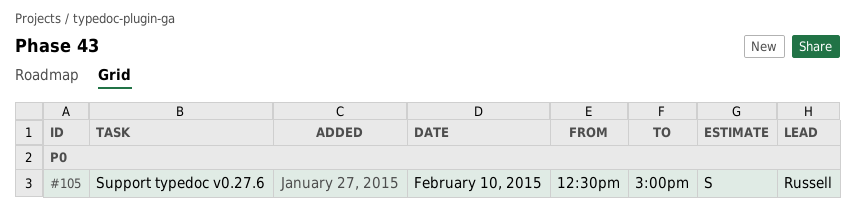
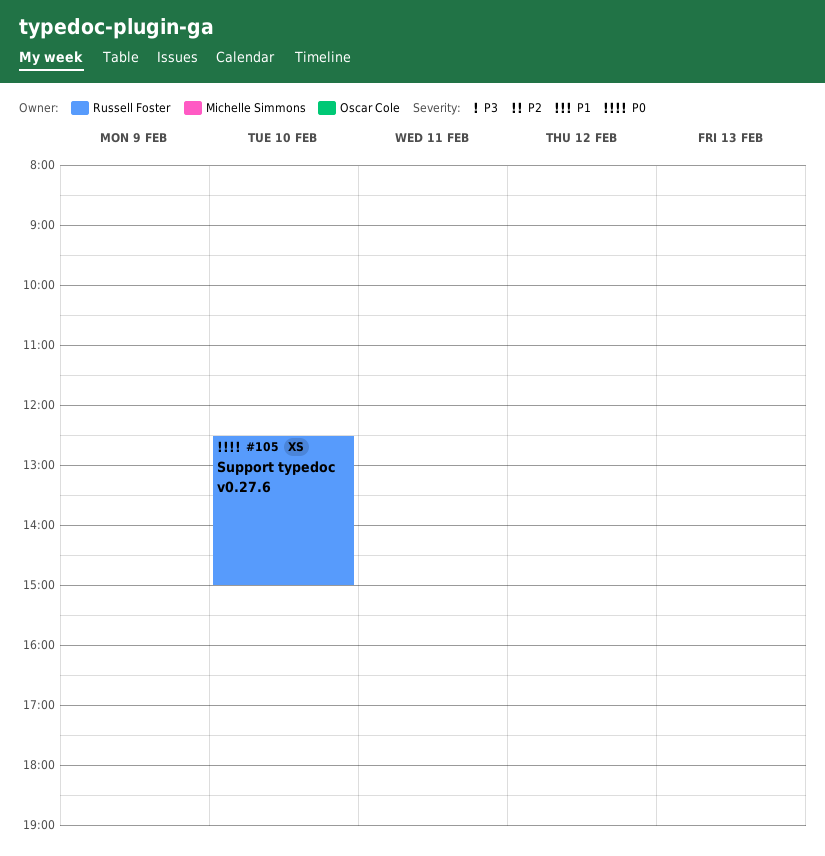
#105, estimate: S -> XS

